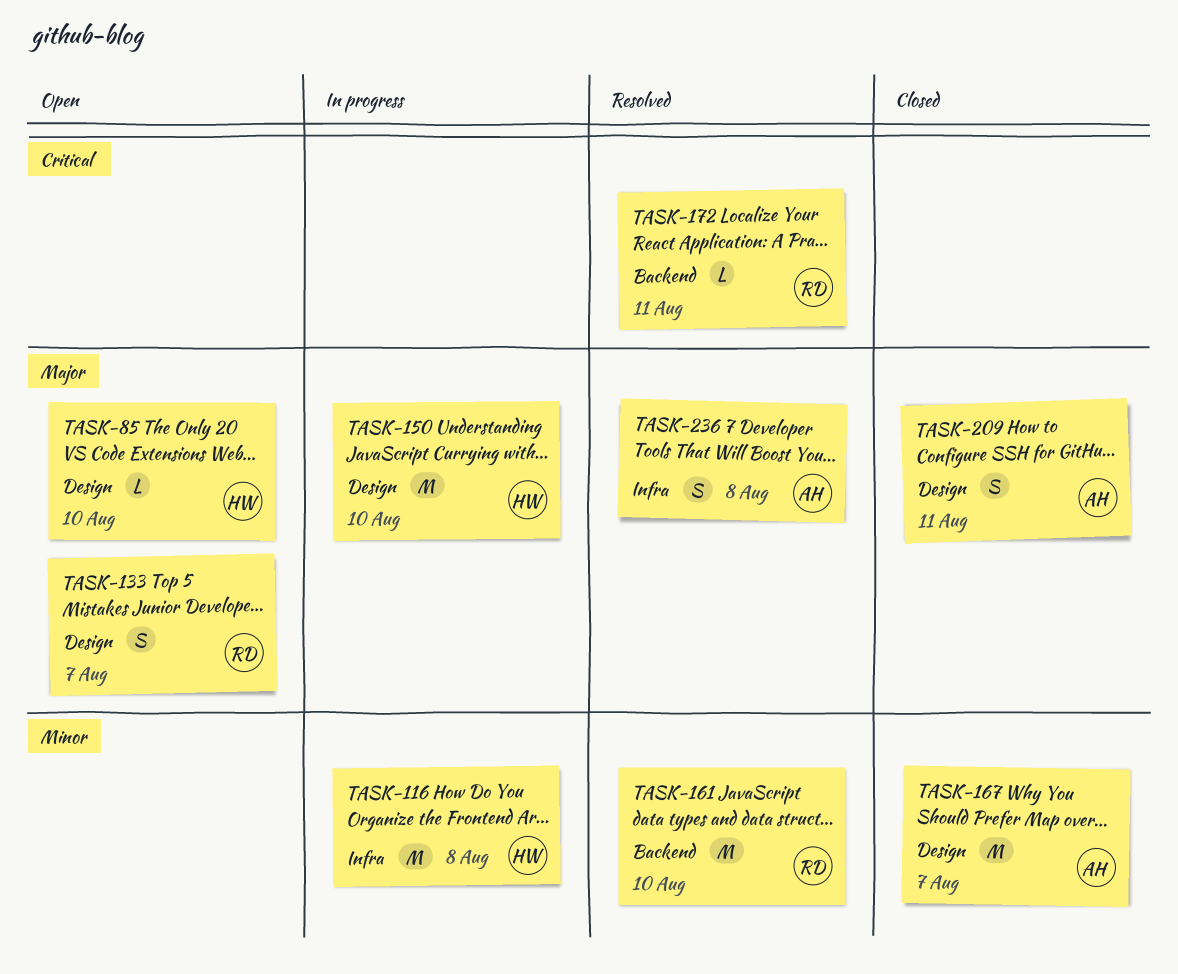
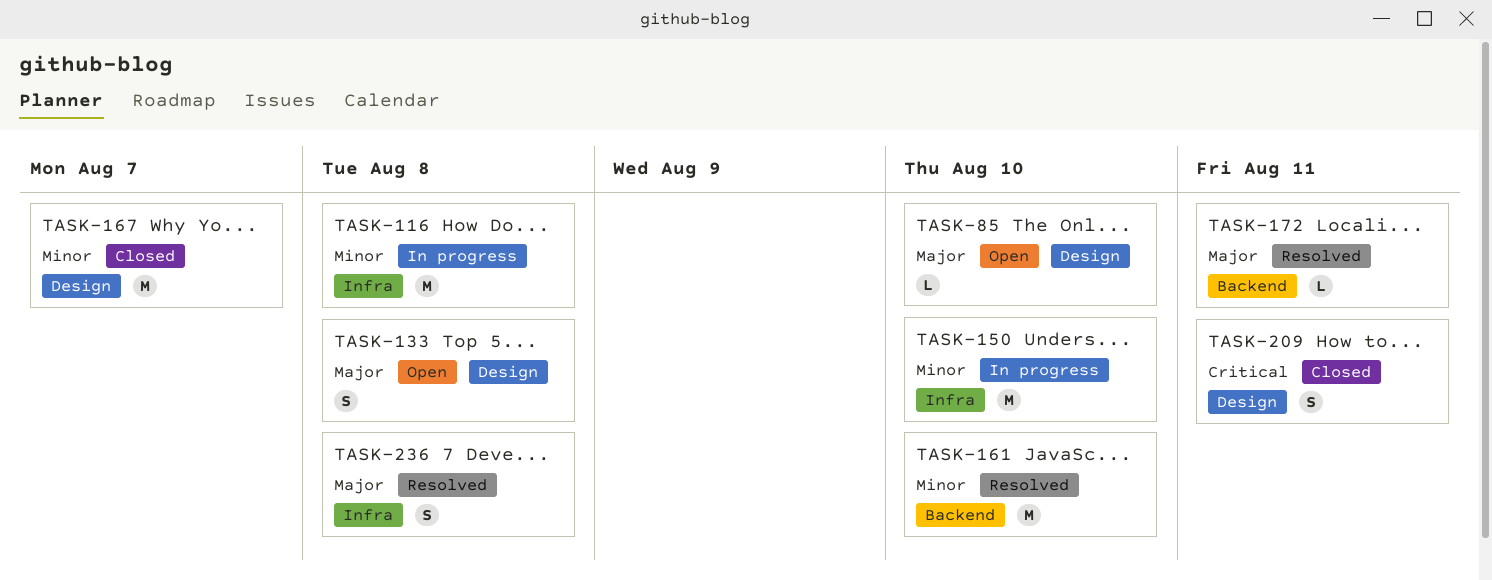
TASK-133, due: Aug 7 -> Aug 8
TASK-150, priority: Major -> Minor
TASK-150, label: Design -> Infra
TASK-172, priority: Critical -> Major
TASK-209, priority: Major -> Critical

